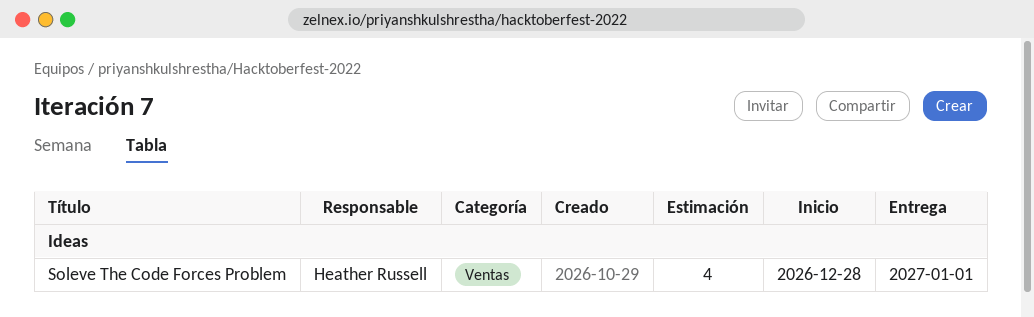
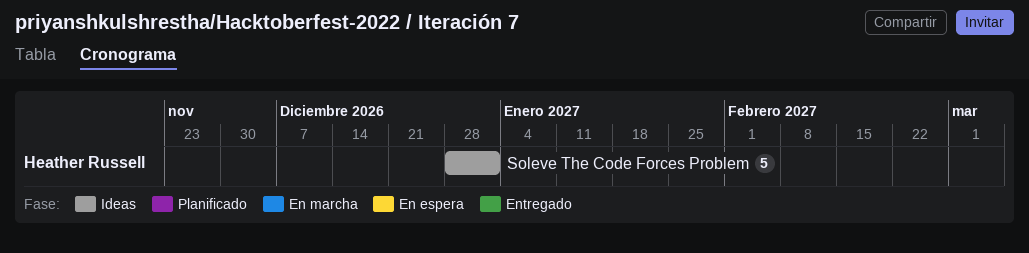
Soleve The Code Forces Problem, estimate: 4 -> 5

